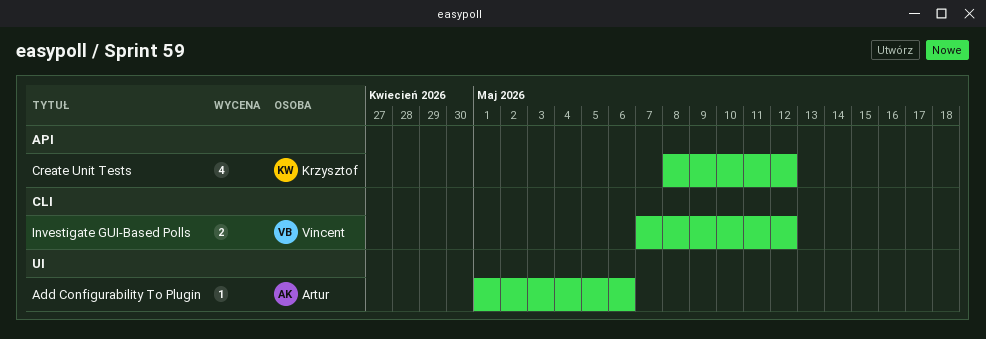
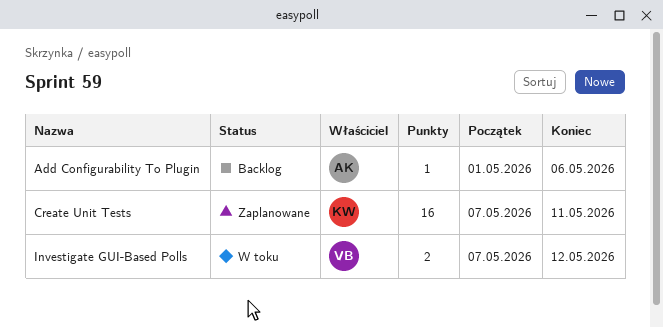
Create Unit Tests, estimate: 4 -> 16
Create Unit Tests, start: May 8 -> May 7
Create Unit Tests, due: May 12 -> May 11

